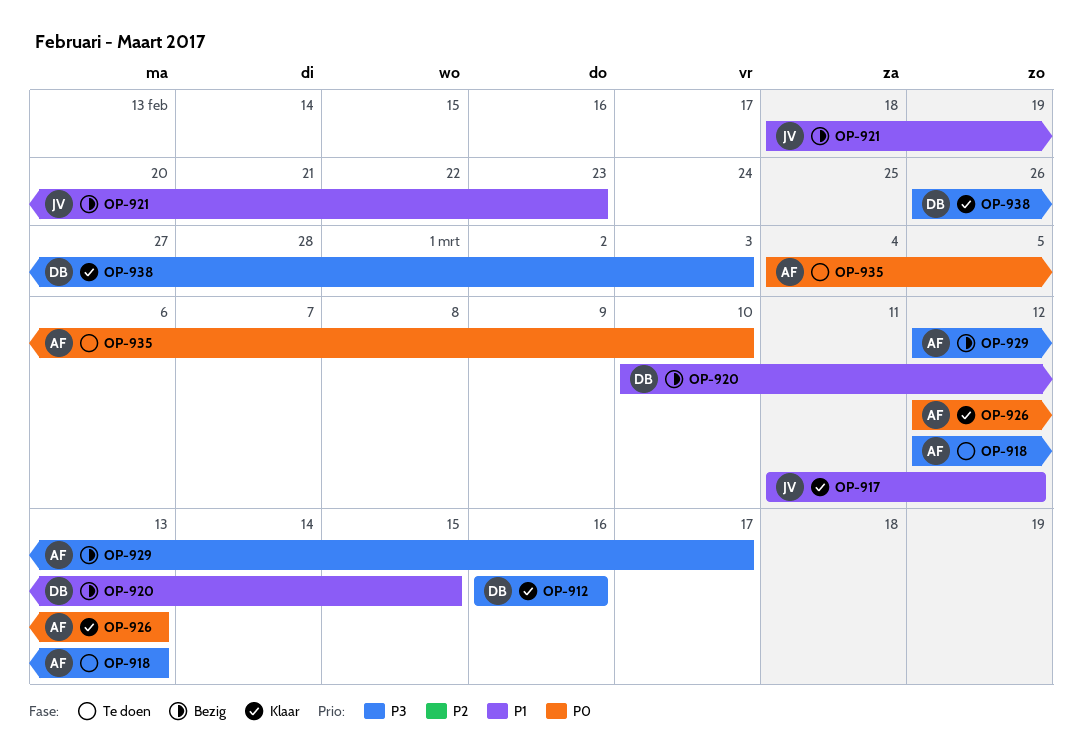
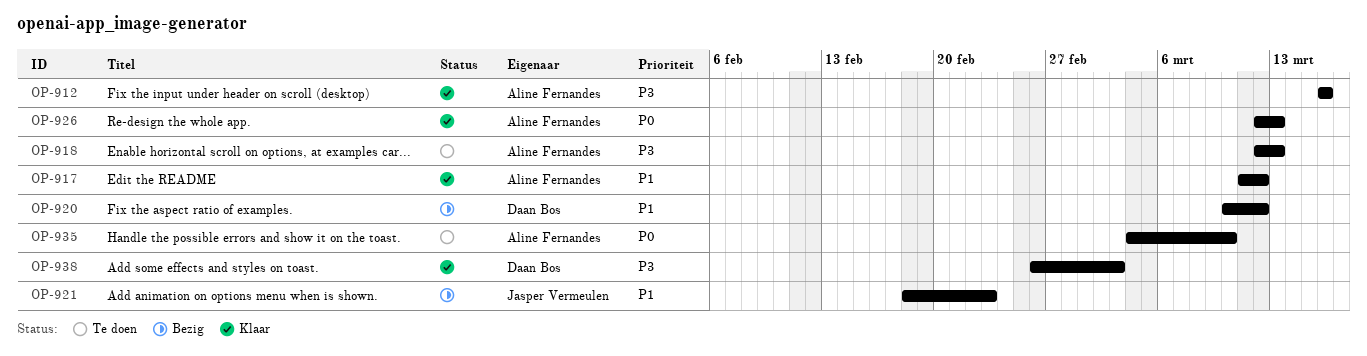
OP-912, owner: Daan Bos -> Aline Fernandes
OP-917, owner: Jasper Vermeulen -> Aline Fernandes
OP-920, due: Mar 15 -> Mar 12
OP-929: present -> none

